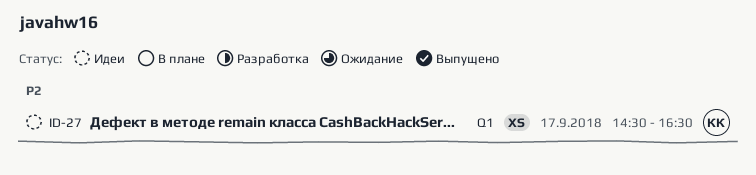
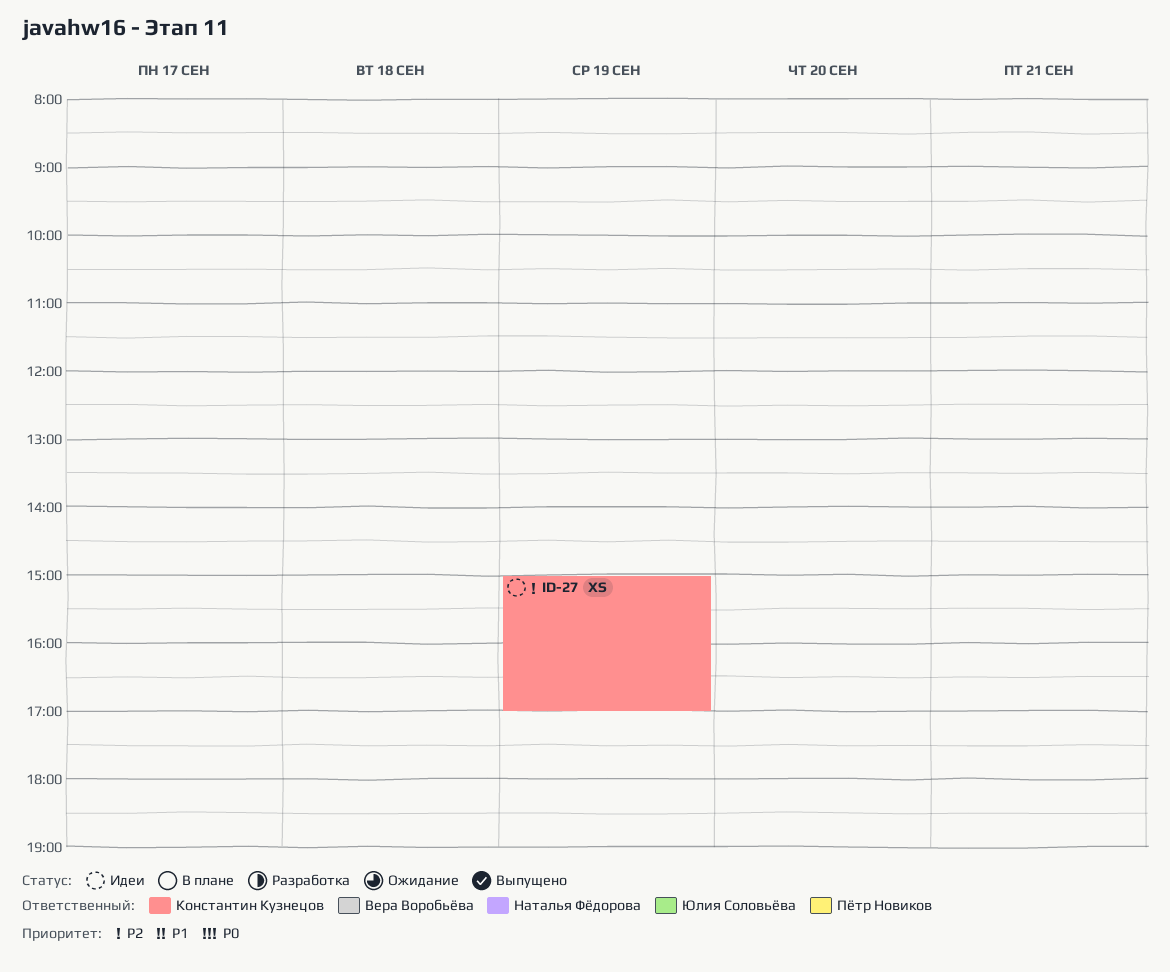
ID-27, day: Sep 17 -> Sep 19
ID-27, begins: 14:30 -> 15:00
ID-27, ends: 16:30 -> 17:00

